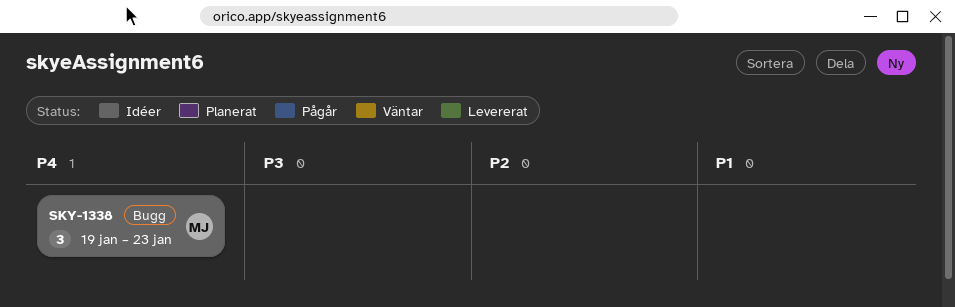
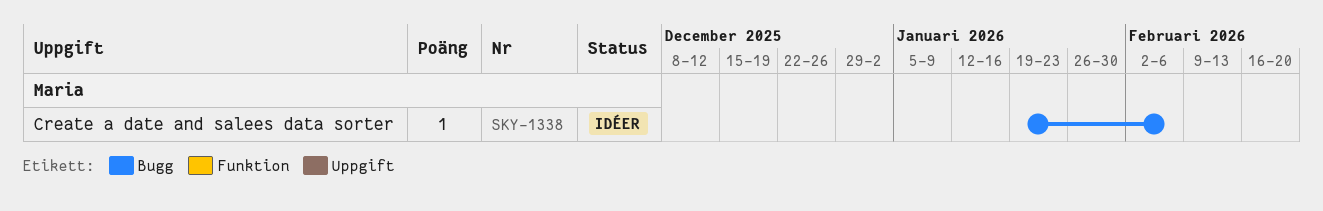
SKY-1338, estimate: 3 -> 1
SKY-1338, due: Jan 23 -> Feb 6

